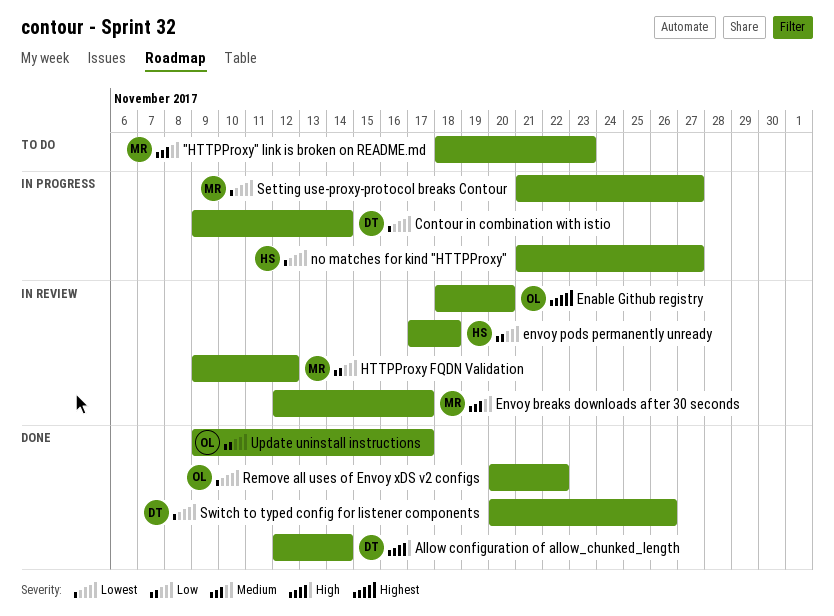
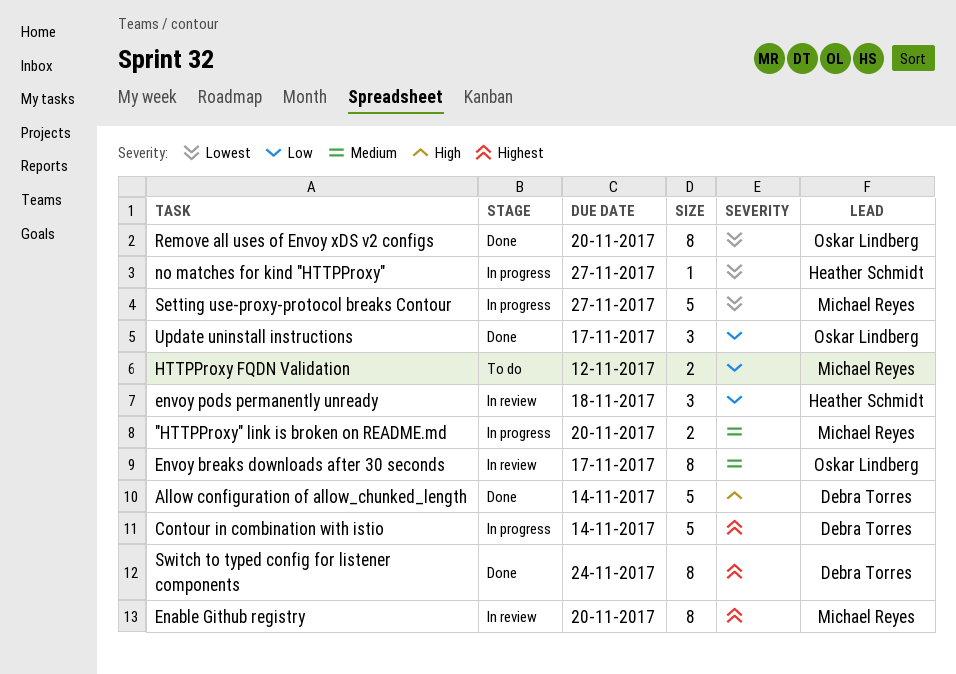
"HTTPProxy" link is broken on README.md, status: To do -> In progress
"HTTPProxy" link is broken on README.md, due: Nov 23 -> Nov 20
Contour in combination with istio, priority: Lowest -> Highest
Enable Github registry, owner: Oskar Lindberg -> Michael Reyes
Envoy breaks downloads after 30 seconds, owner: Michael Reyes -> Oskar Lindberg
HTTPProxy FQDN Validation, status: In review -> To do
Remove all uses of Envoy xDS v2 configs, due: Nov 22 -> Nov 20
Switch to typed config for listener components, priority: Lowest -> Highest
Switch to typed config for listener components, due: Nov 26 -> Nov 24

